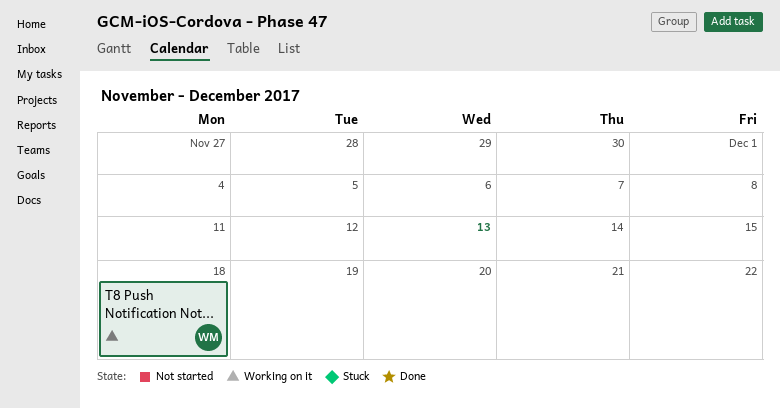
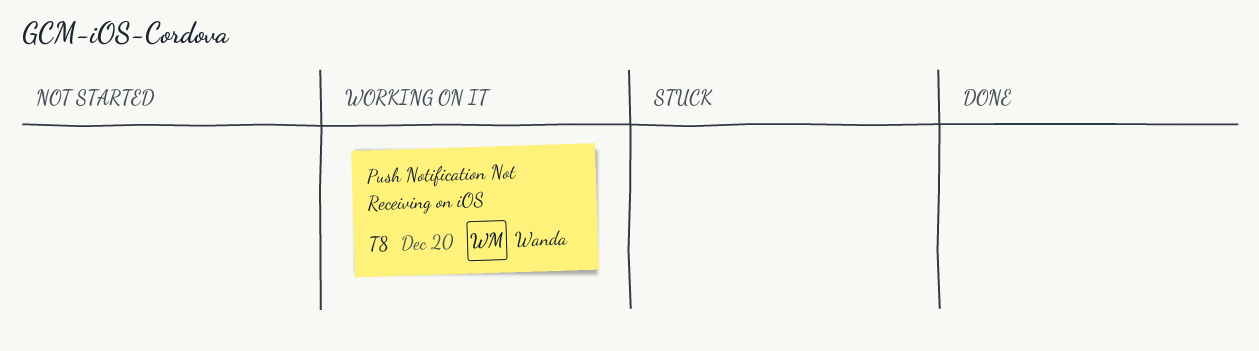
T8, due: Dec 18 -> Dec 20

